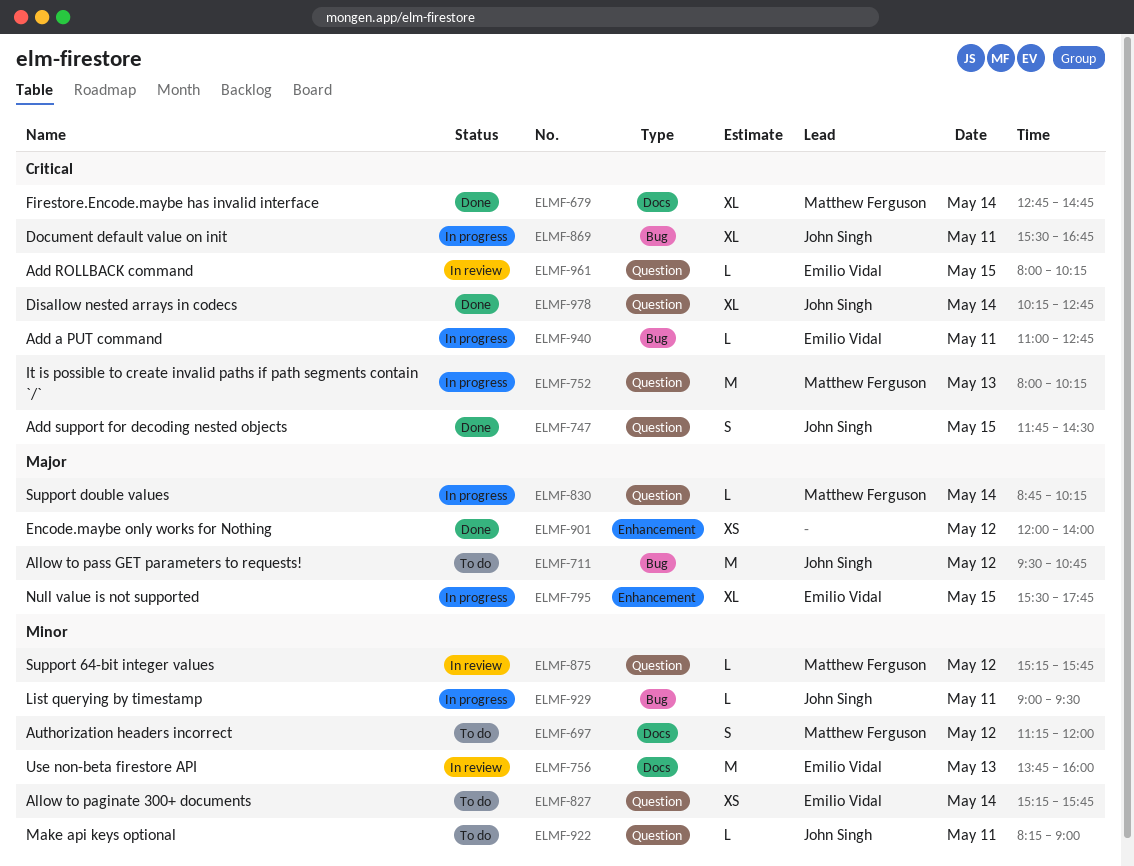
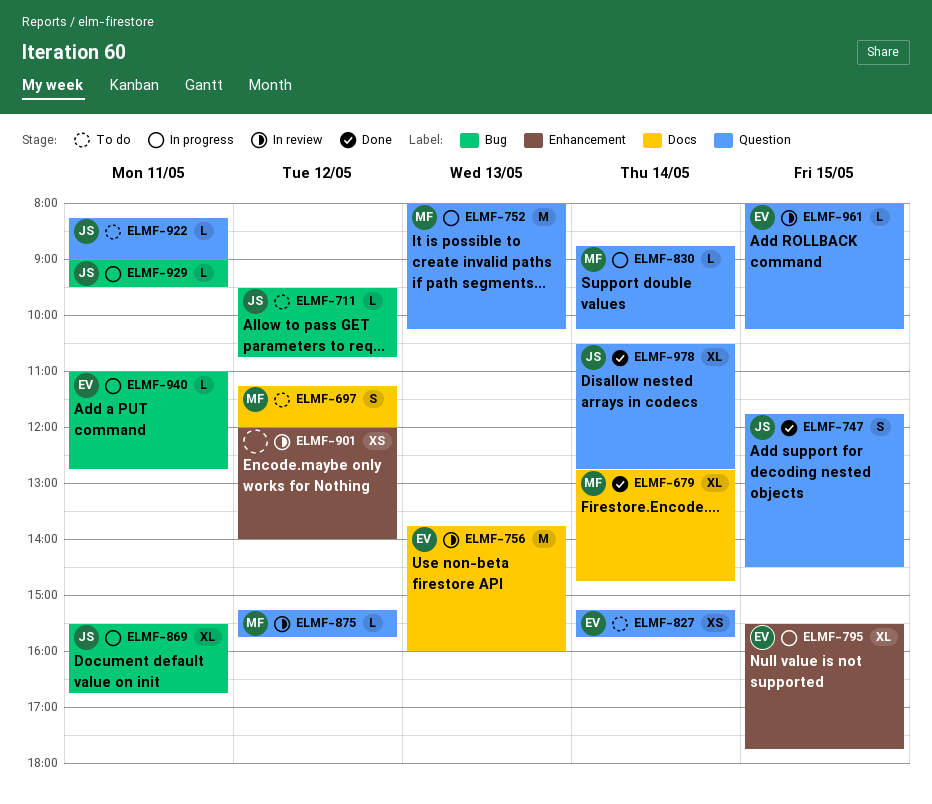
ELMF-711, estimate: M -> L
ELMF-901, status: Done -> In review
ELMF-978, begins: 10:15 -> 10:30

